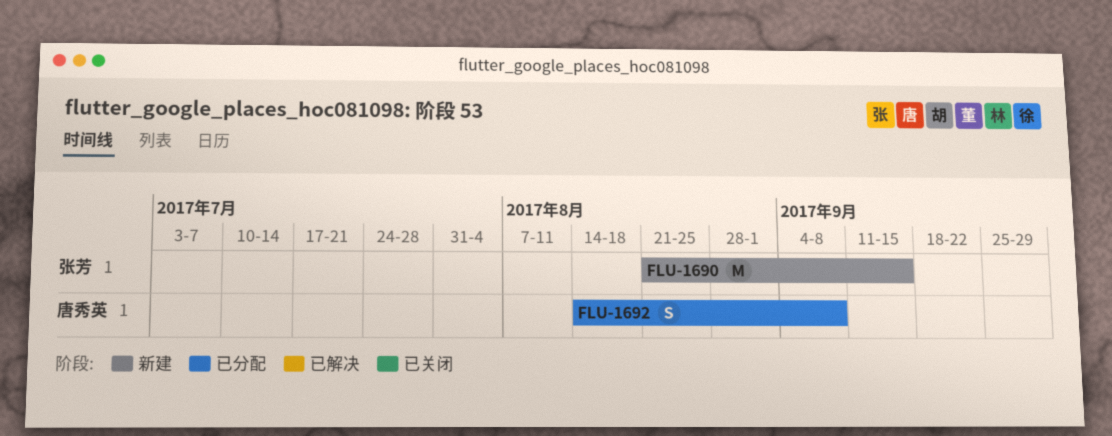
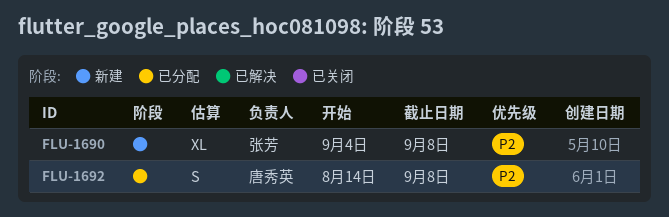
FLU-1690, estimate: M -> XL
FLU-1690, start: Aug 21 -> Sep 4
FLU-1690, due: Sep 15 -> Sep 8

